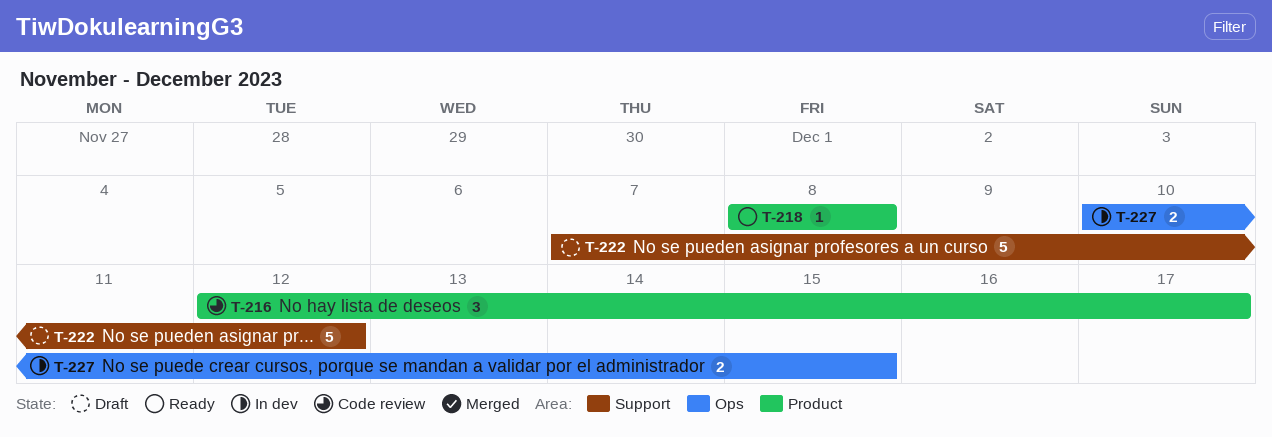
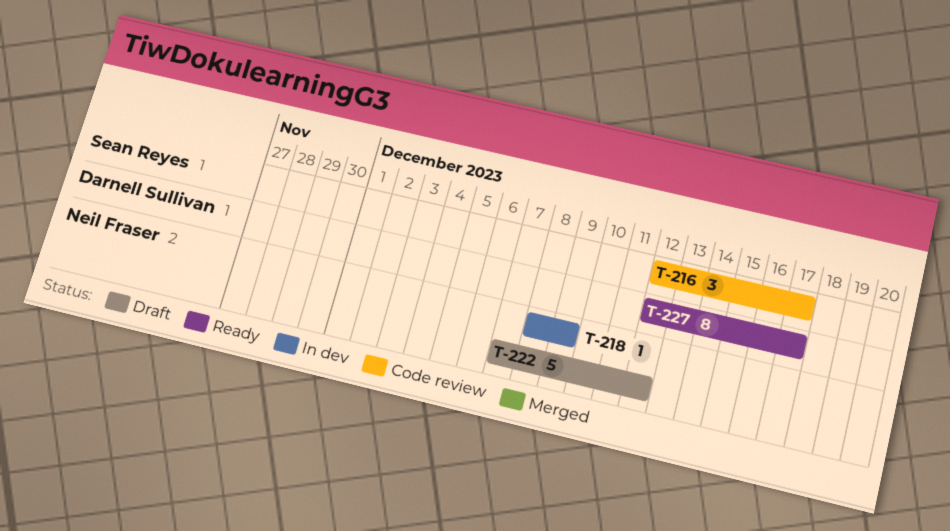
T-218, status: Ready -> In dev
T-218, due: Dec 8 -> Dec 9
T-227, status: In dev -> Ready
T-227, estimate: 2 -> 8
T-227, start: Dec 10 -> Dec 12
T-227, due: Dec 15 -> Dec 17

